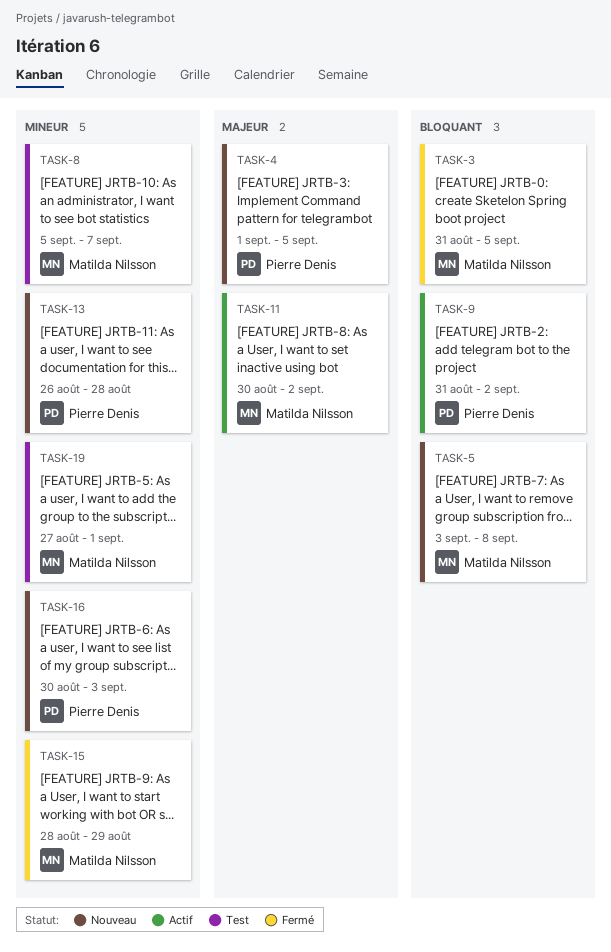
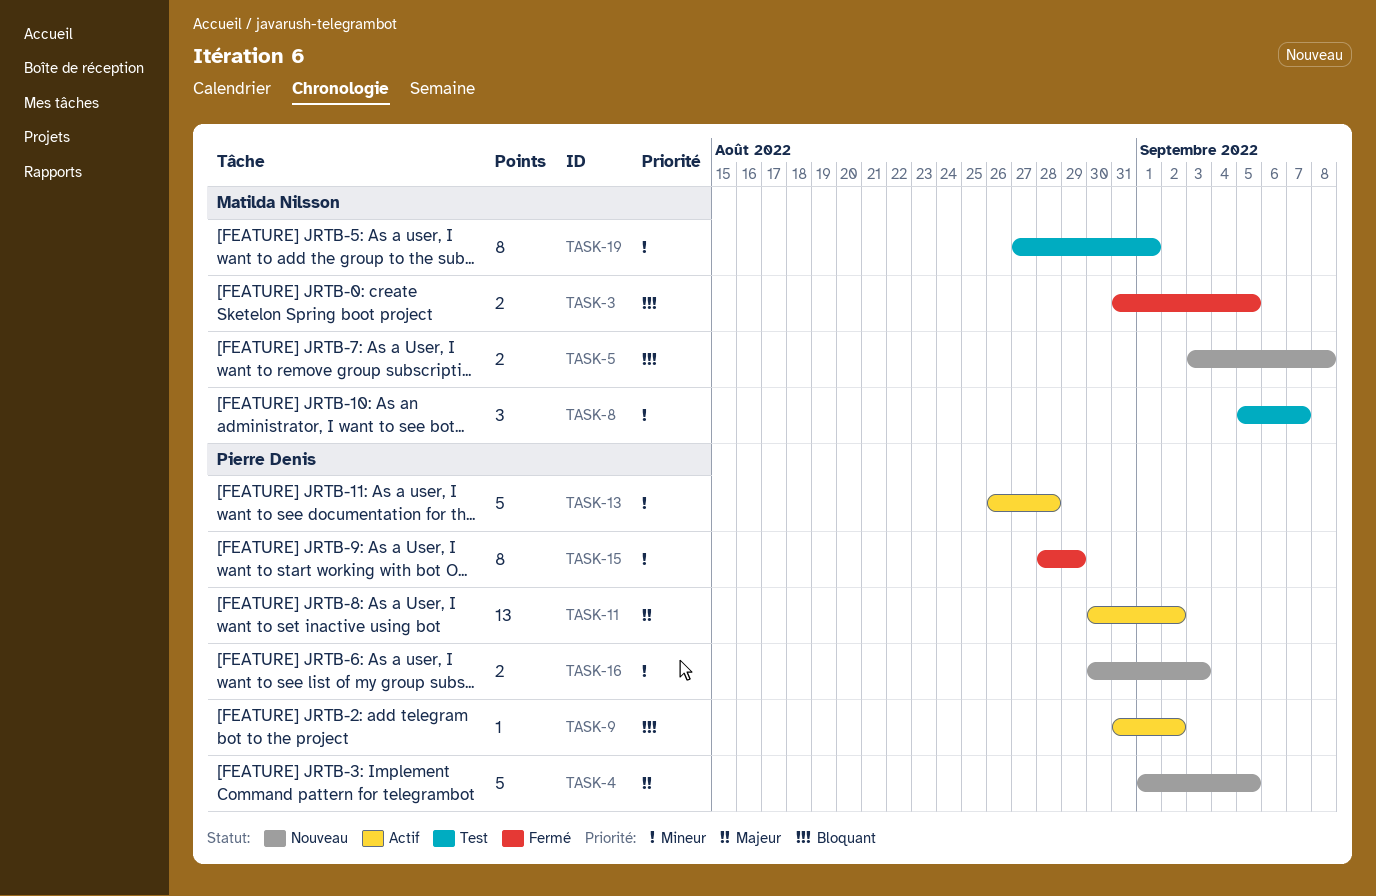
TASK-11, owner: Matilda Nilsson -> Pierre Denis
TASK-13, status: Nouveau -> Actif
TASK-15, owner: Matilda Nilsson -> Pierre Denis

